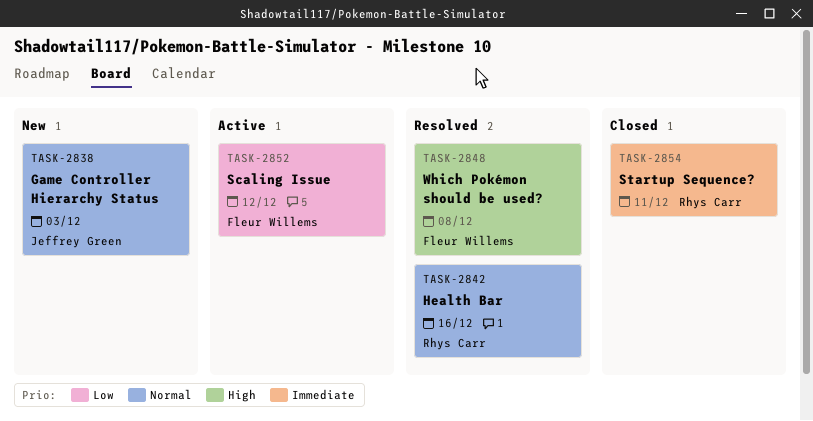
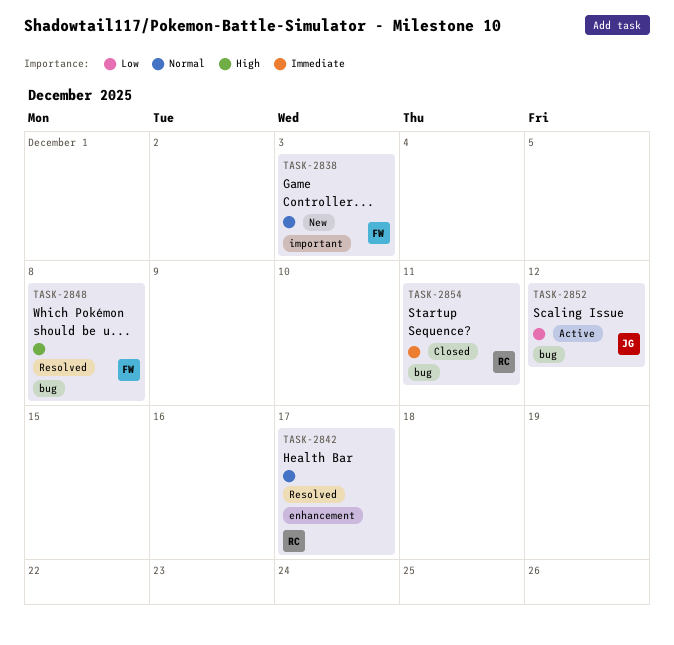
TASK-2838, owner: Jeffrey Green -> Fleur Willems
TASK-2842, due: Dec 16 -> Dec 17
TASK-2852, owner: Fleur Willems -> Jeffrey Green

